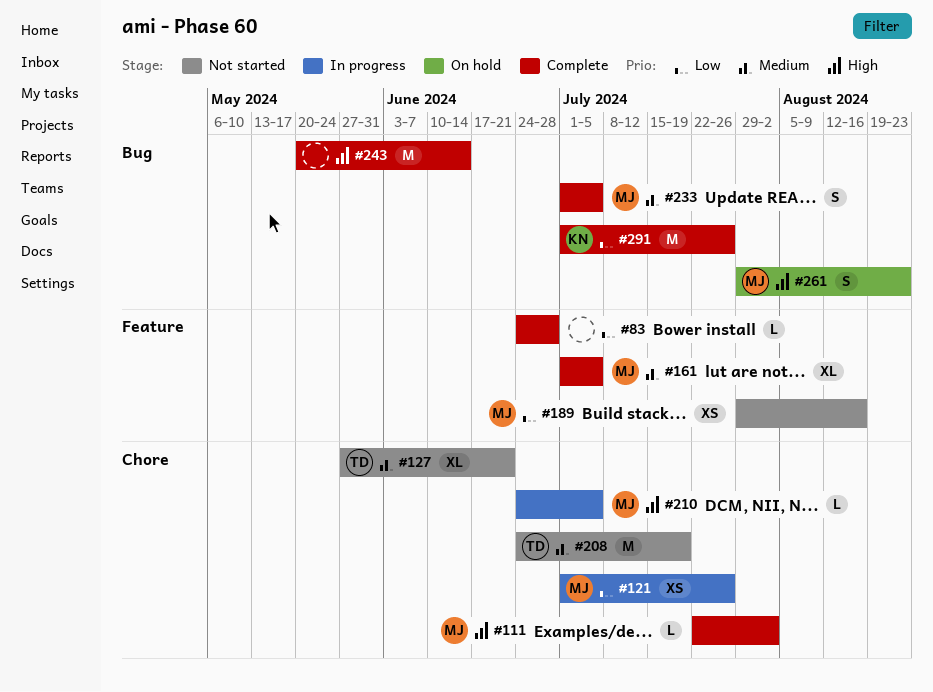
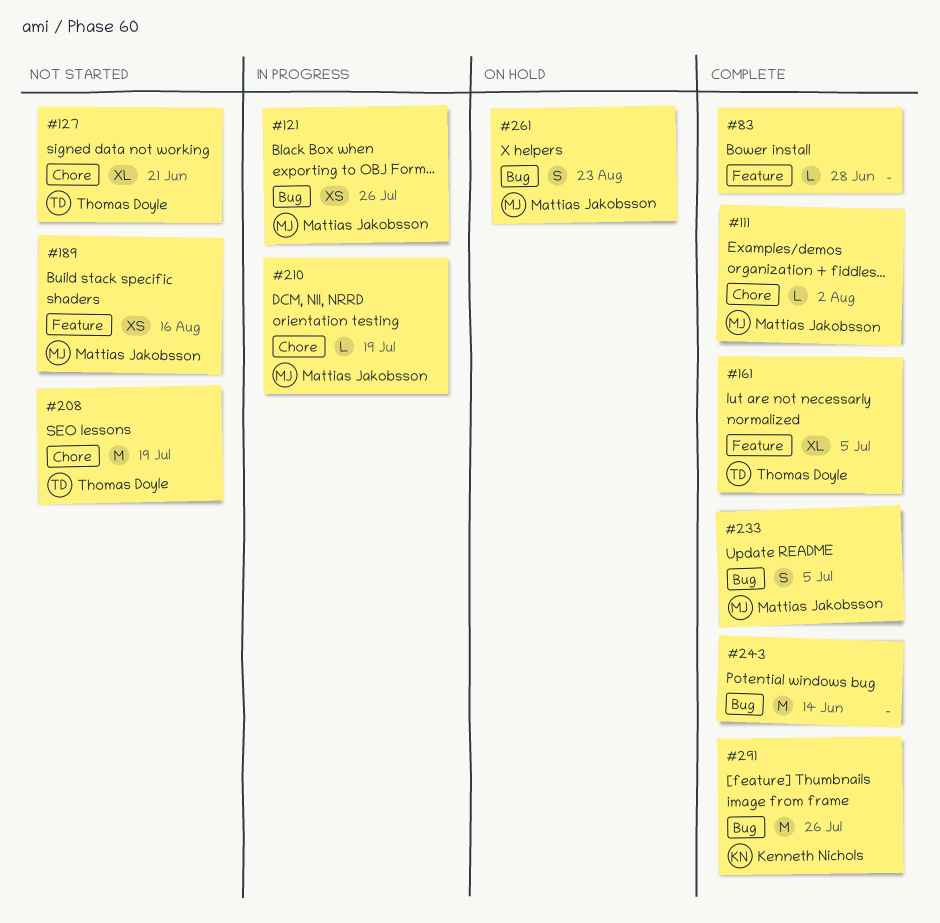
#121, label: Chore -> Bug
#161, owner: Mattias Jakobsson -> Thomas Doyle
#210, due: Jul 5 -> Jul 19

